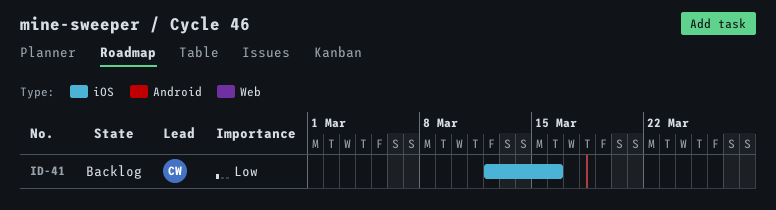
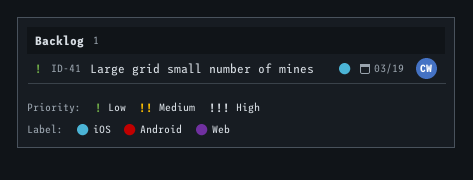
ID-41, due: Mar 16 -> Mar 19

